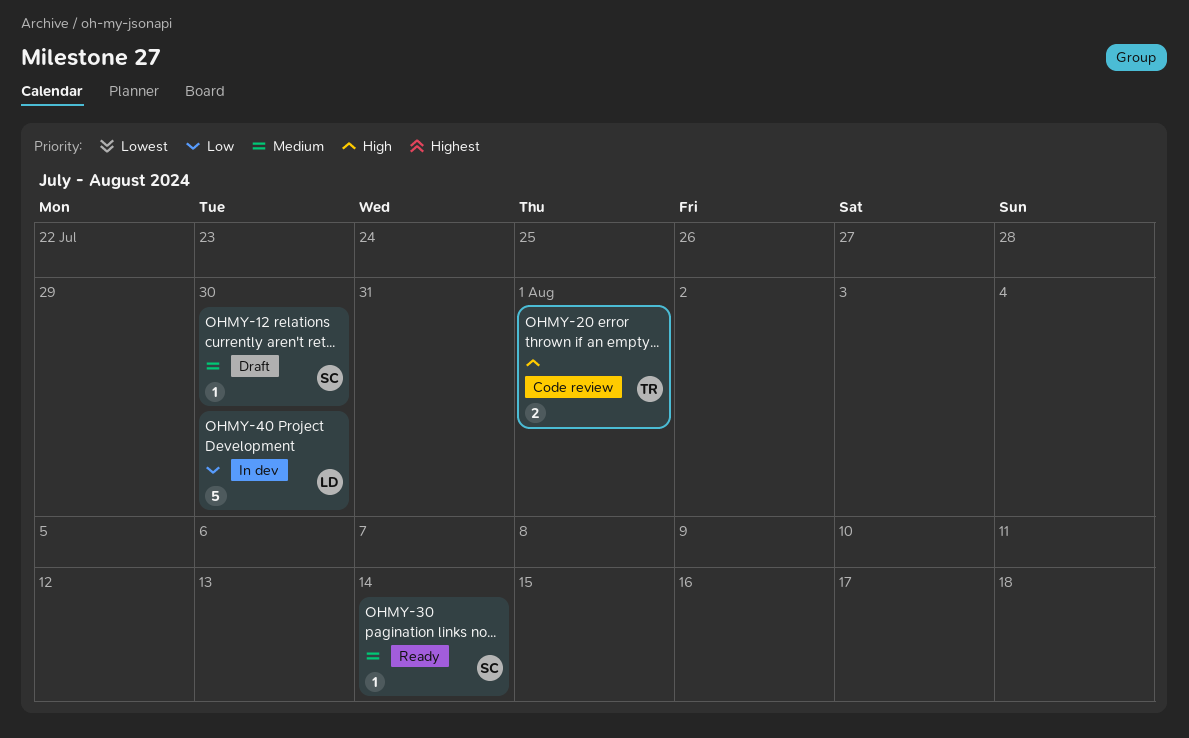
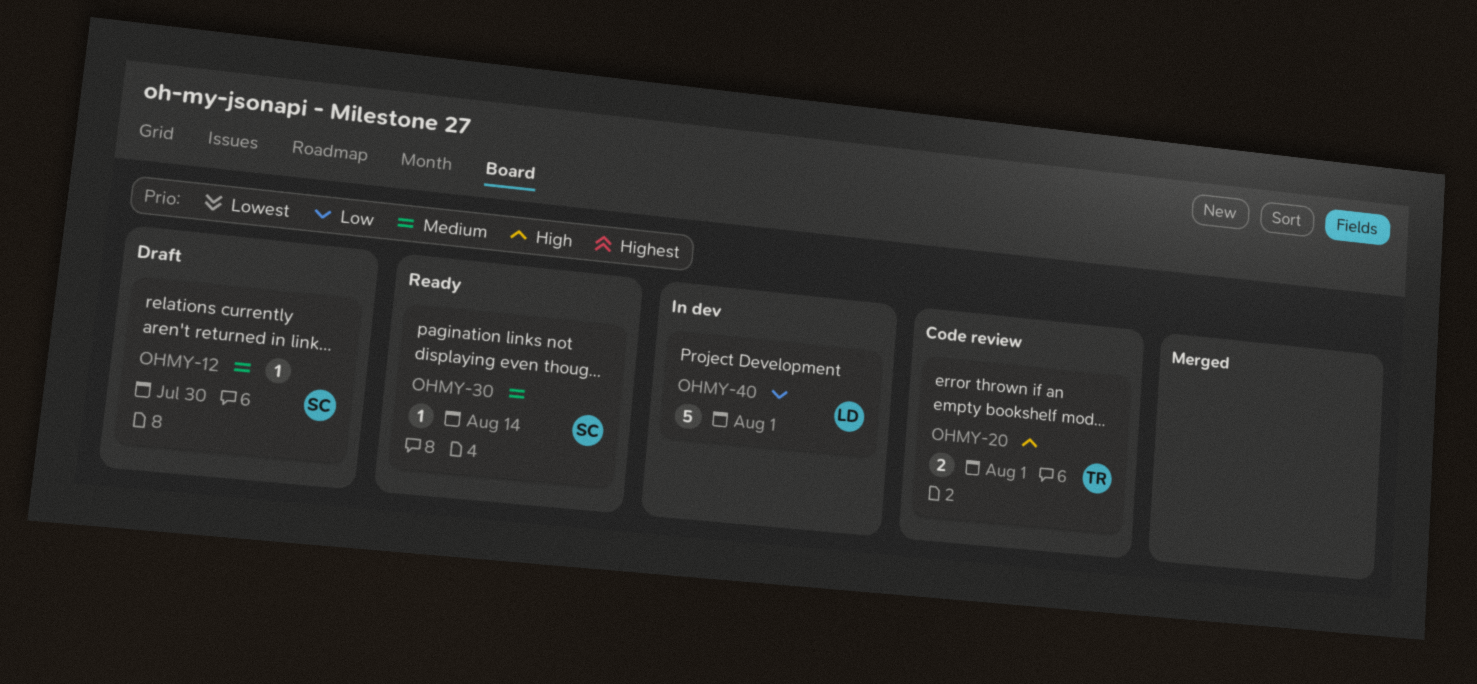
OHMY-40, due: Jul 30 -> Aug 1

